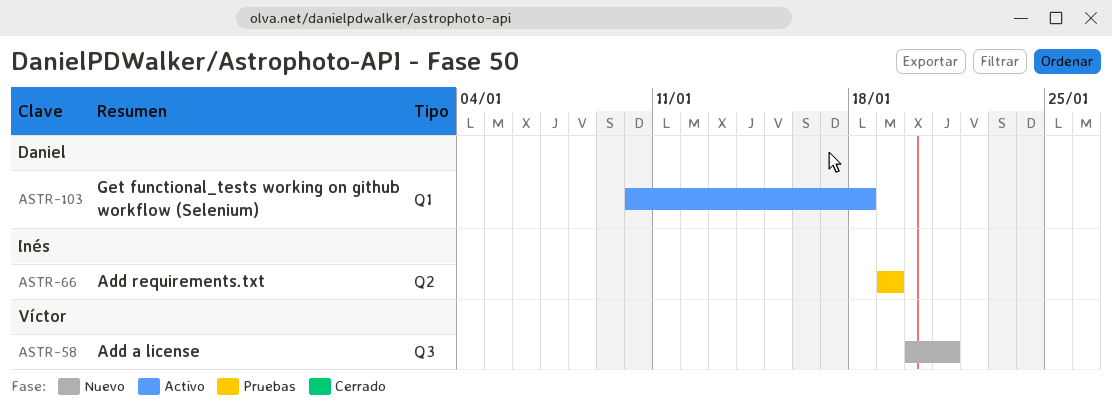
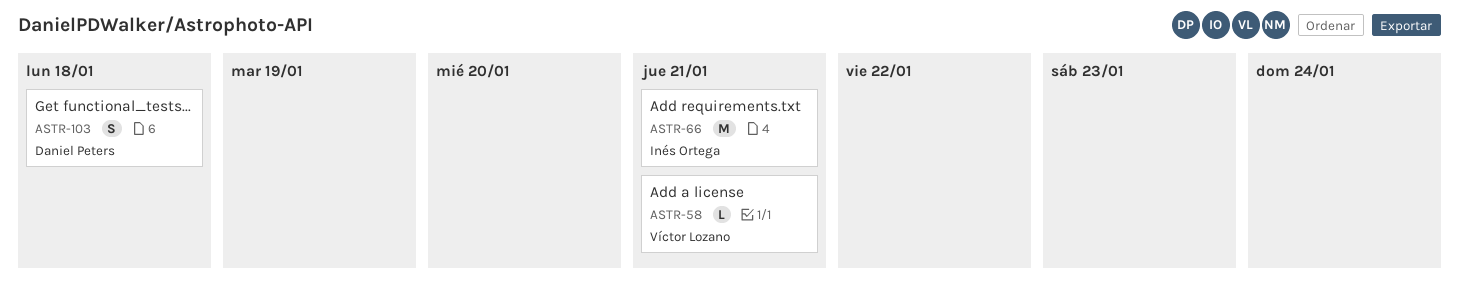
ASTR-66, due: Jan 19 -> Jan 21

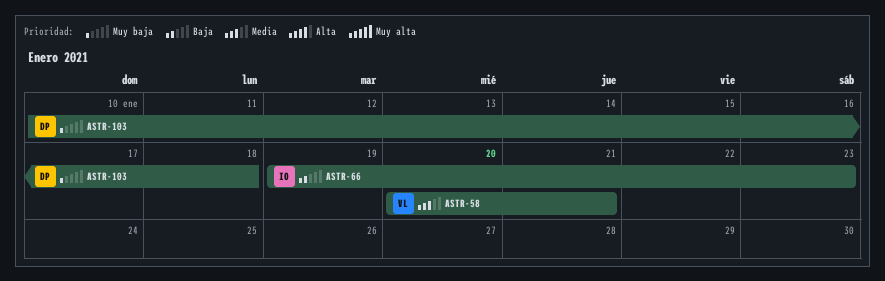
ASTR-66, due: Jan 21 -> Jan 23

